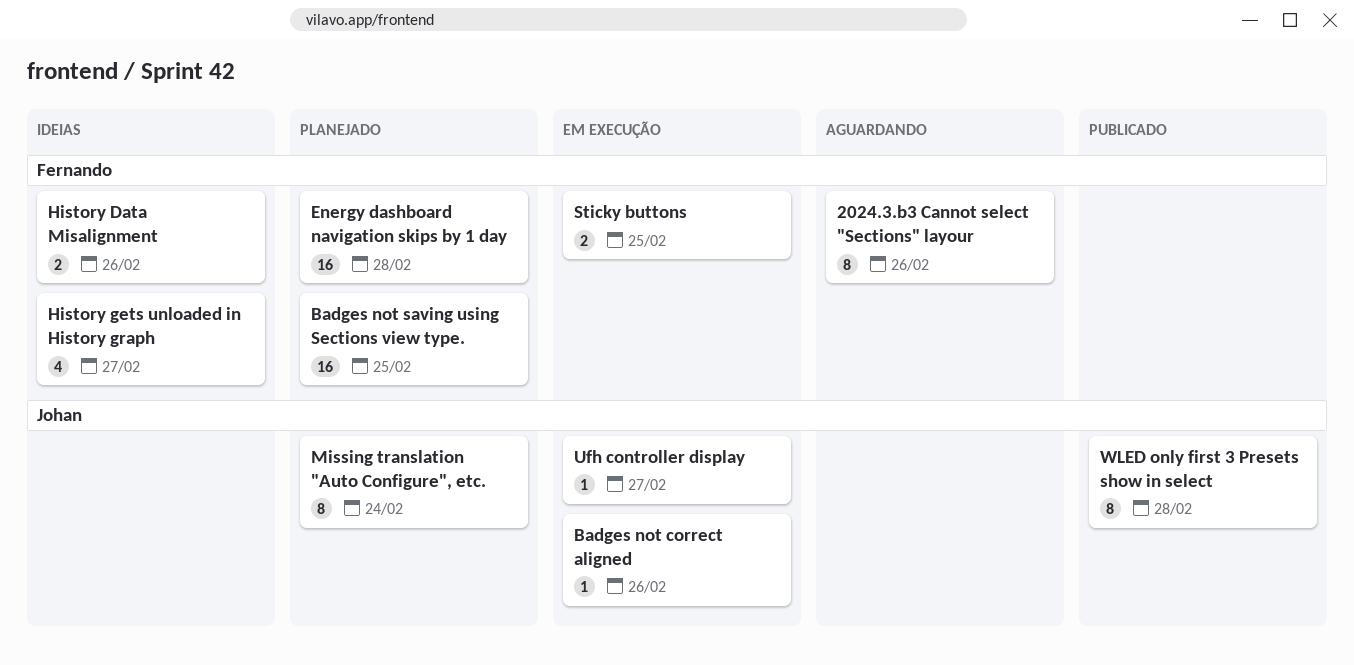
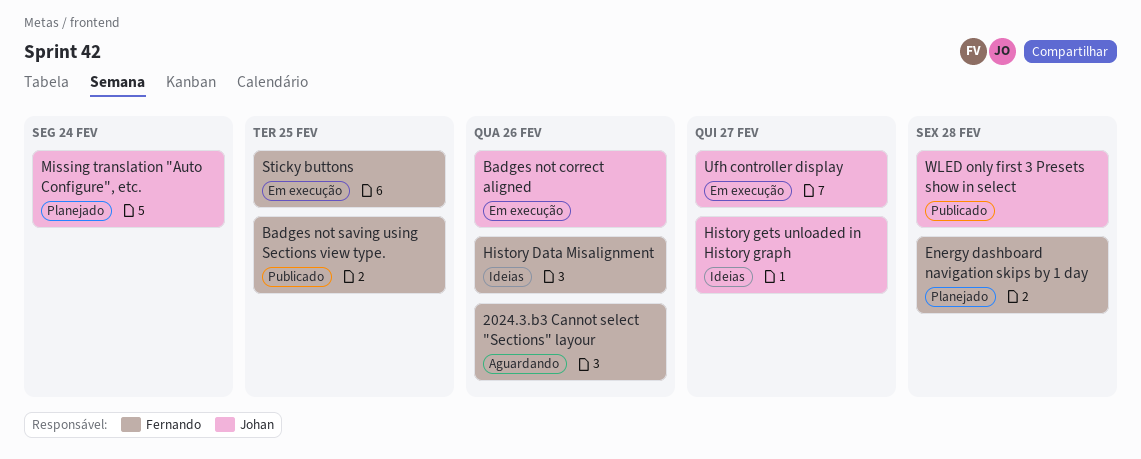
Badges not saving using Sections view type., status: Planejado -> Publicado
History gets unloaded in History graph, owner: Fernando -> Johan

